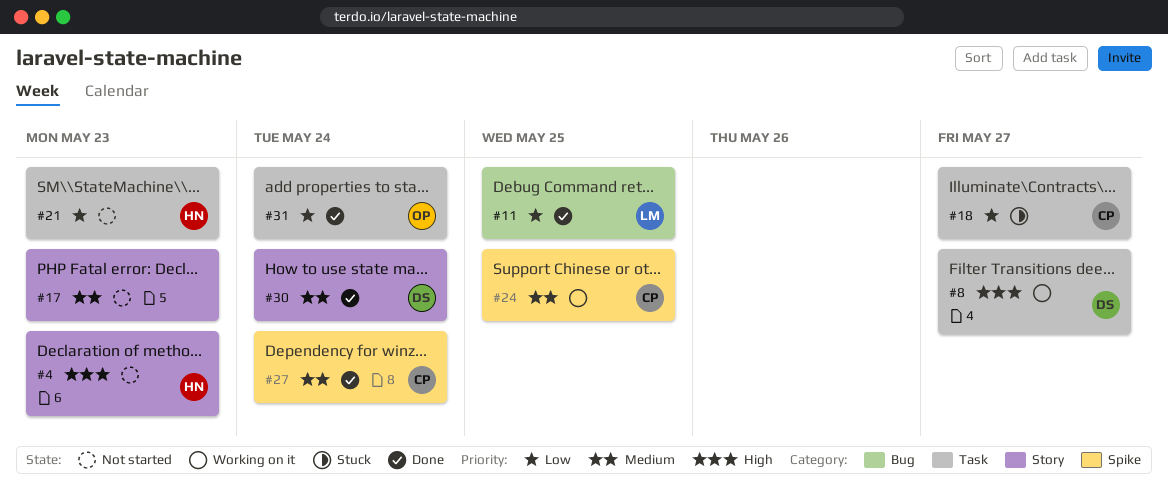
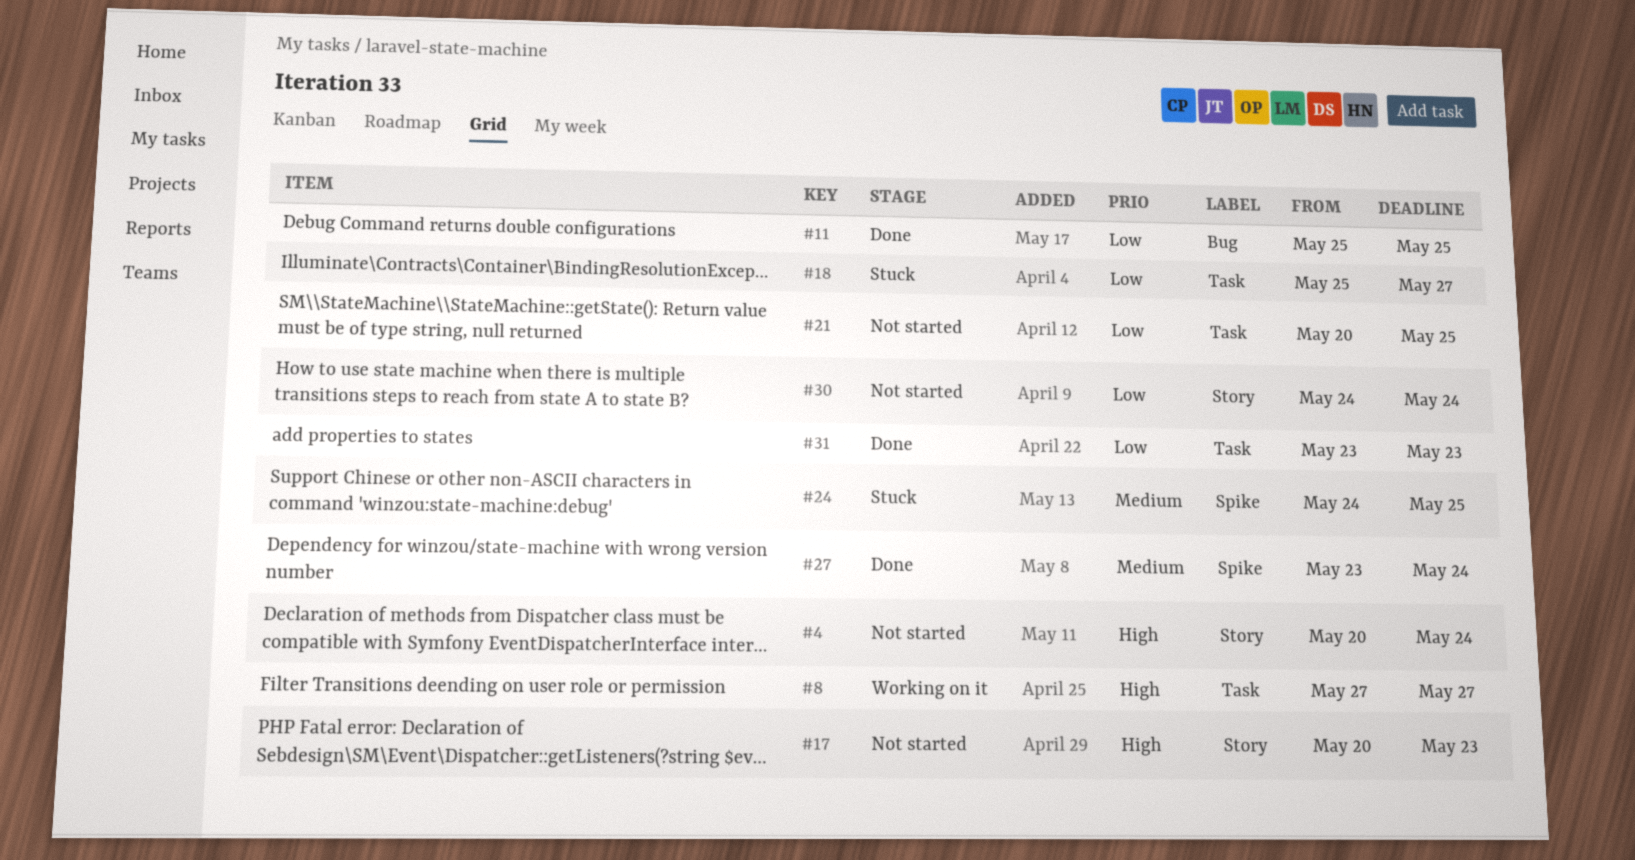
#4, due: May 23 -> May 24
#17, priority: Medium -> High
#21, due: May 23 -> May 25
#24, status: Working on it -> Stuck
#30, status: Done -> Not started
#30, priority: Medium -> Low
#31, due: May 24 -> May 23

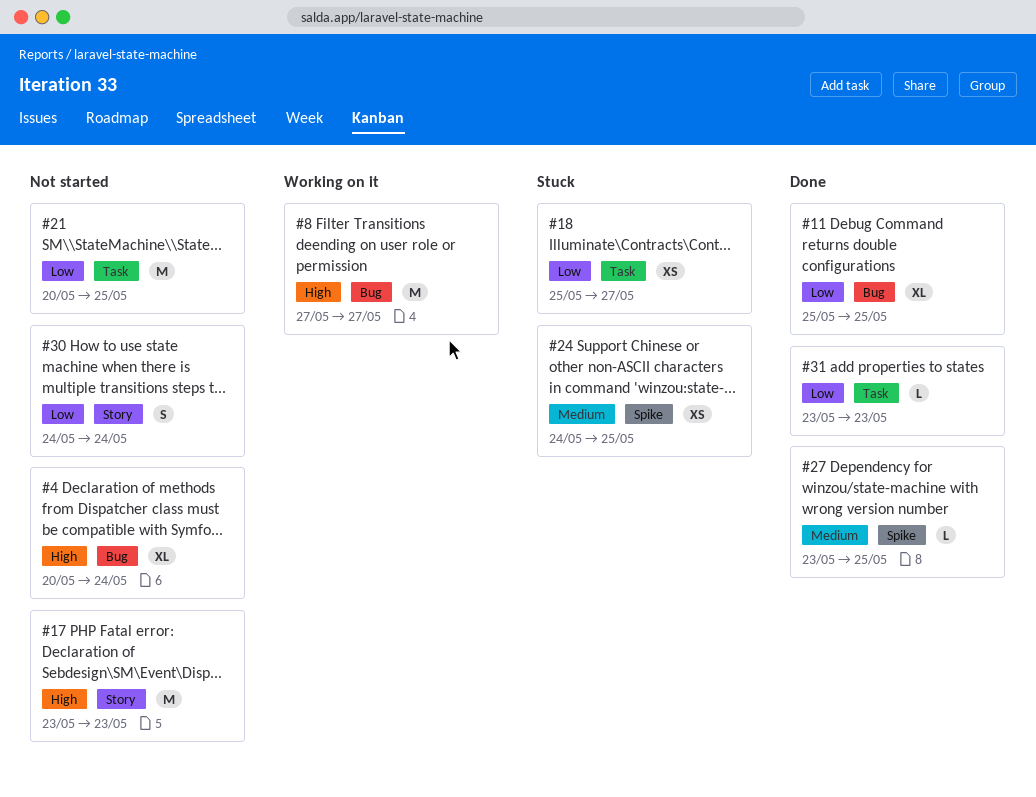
#4, label: Story -> Bug
#8, label: Task -> Bug
#17, start: May 20 -> May 23
#27, due: May 24 -> May 25

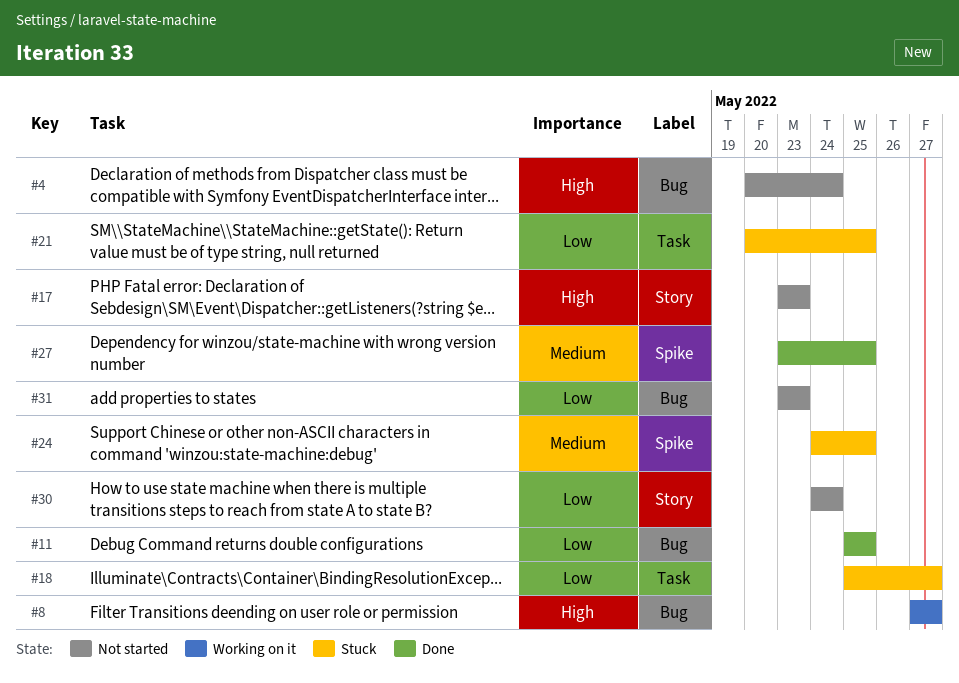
#21, status: Not started -> Stuck
#31, status: Done -> Not started
#31, label: Task -> Bug

